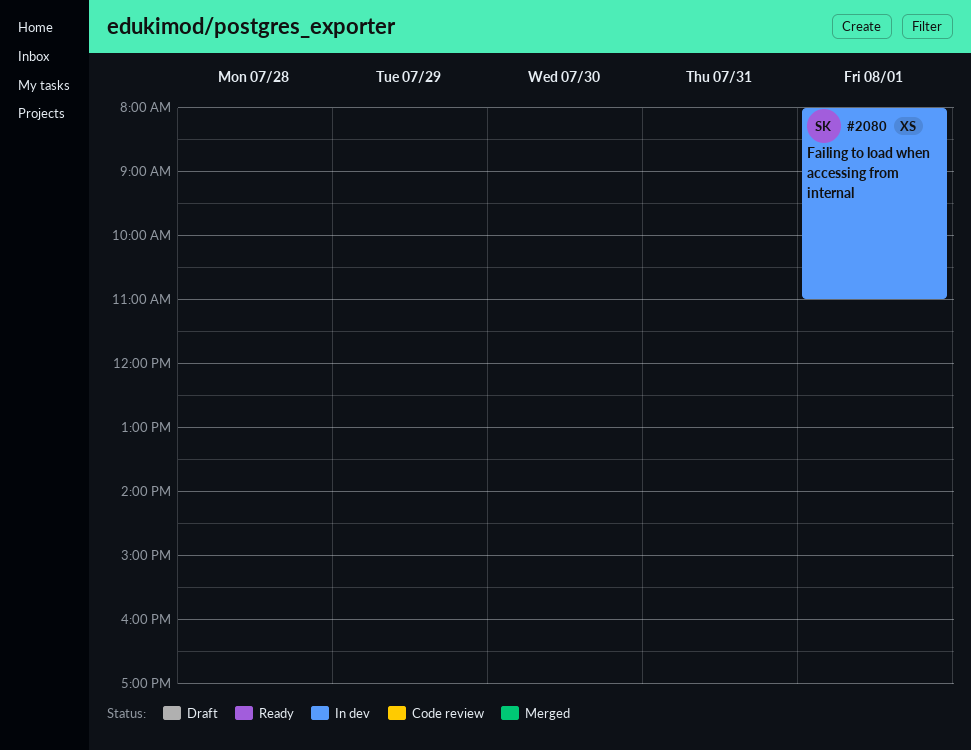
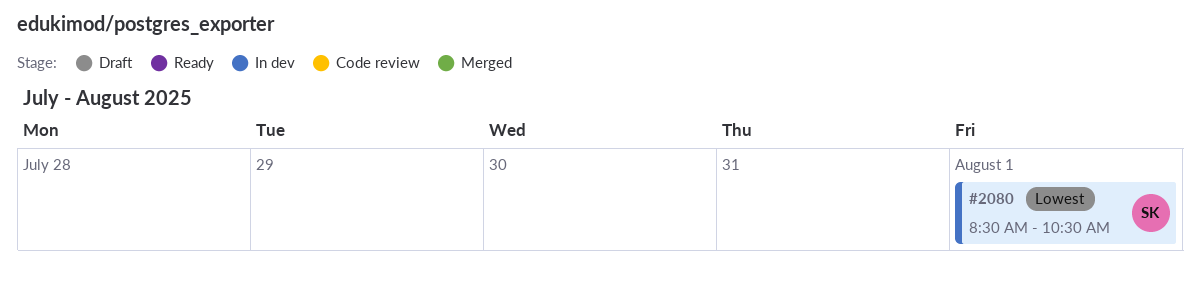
#2080, begins: 08:00 -> 08:30
#2080, ends: 11:00 -> 10:30

